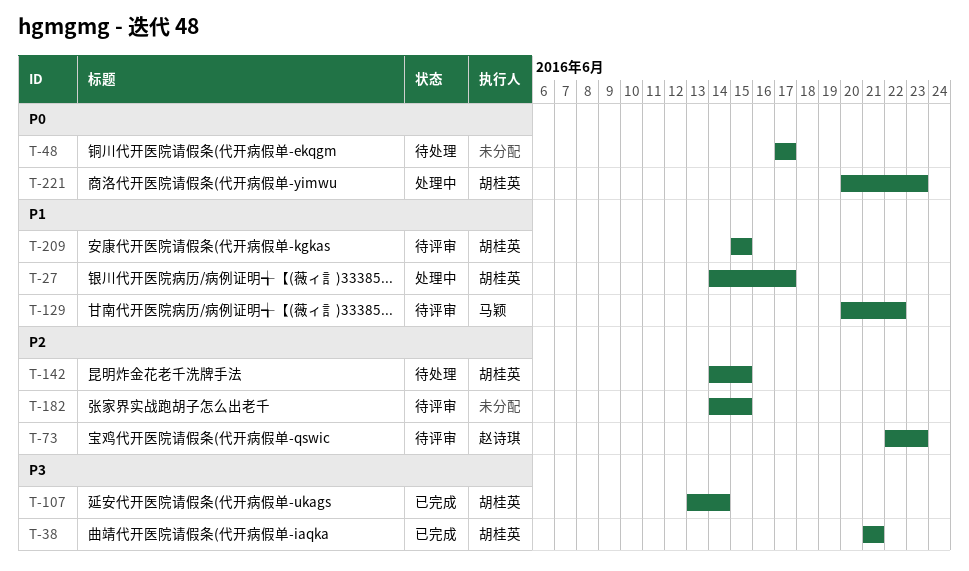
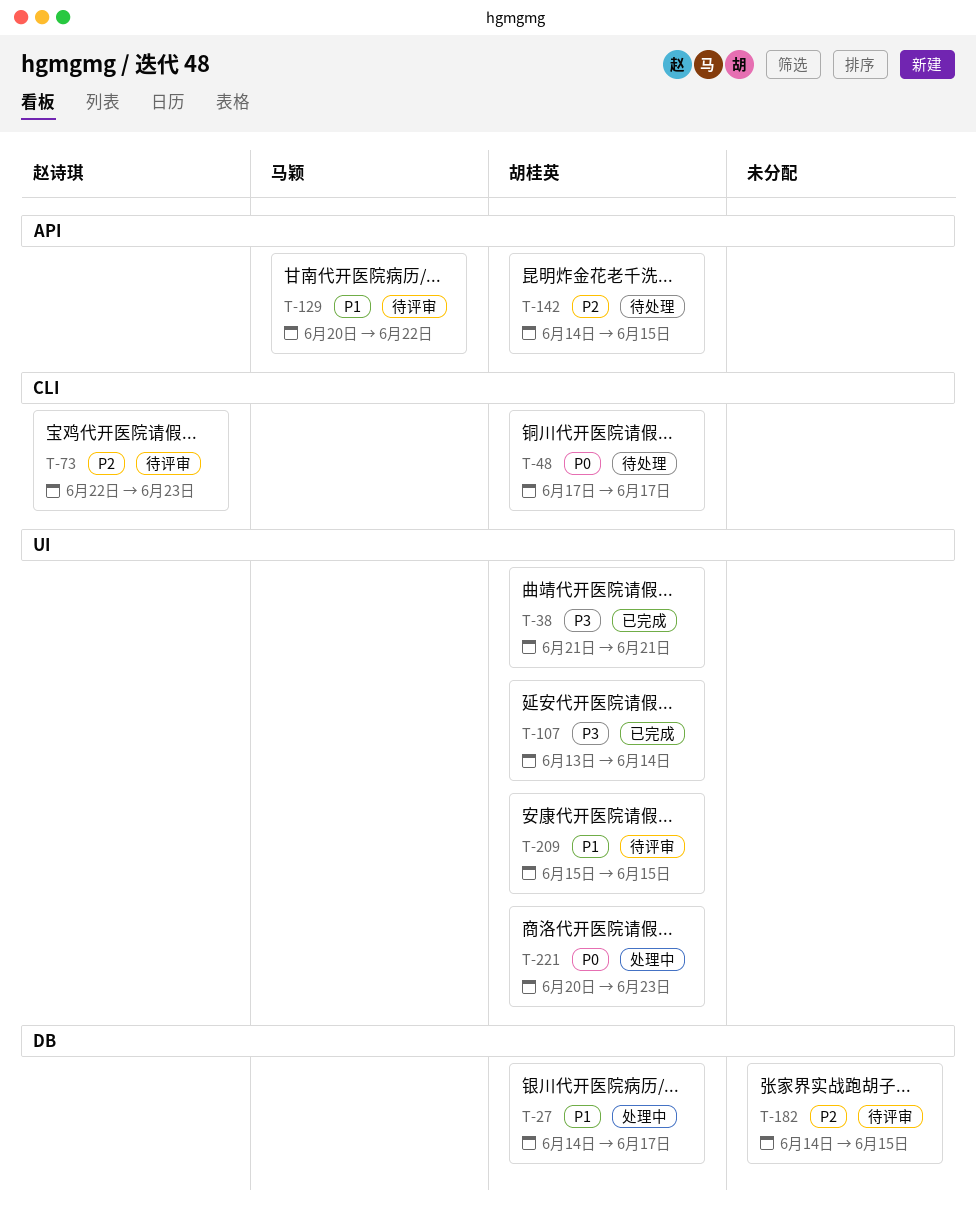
T-48, owner: none -> 胡桂英

